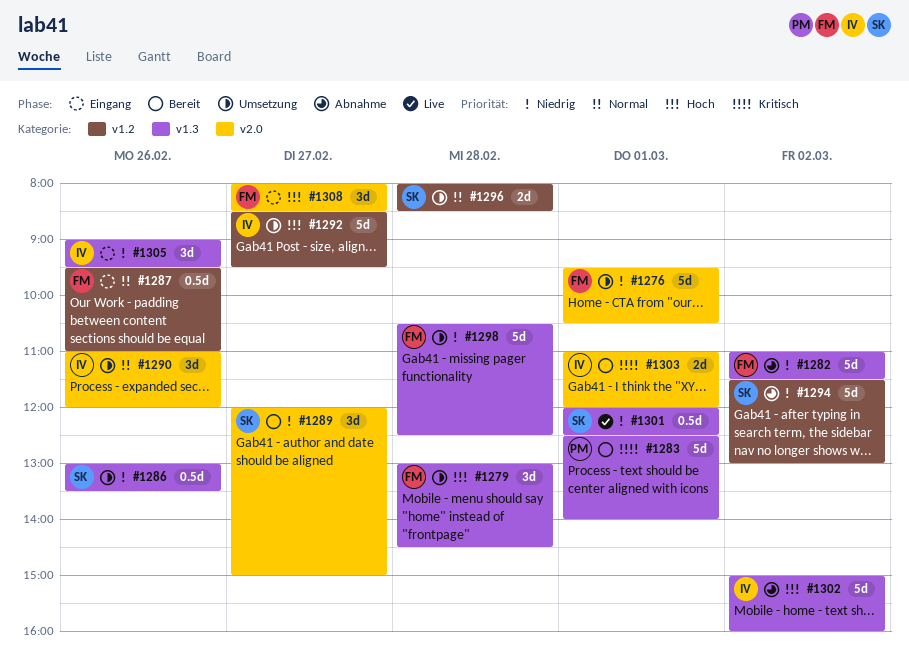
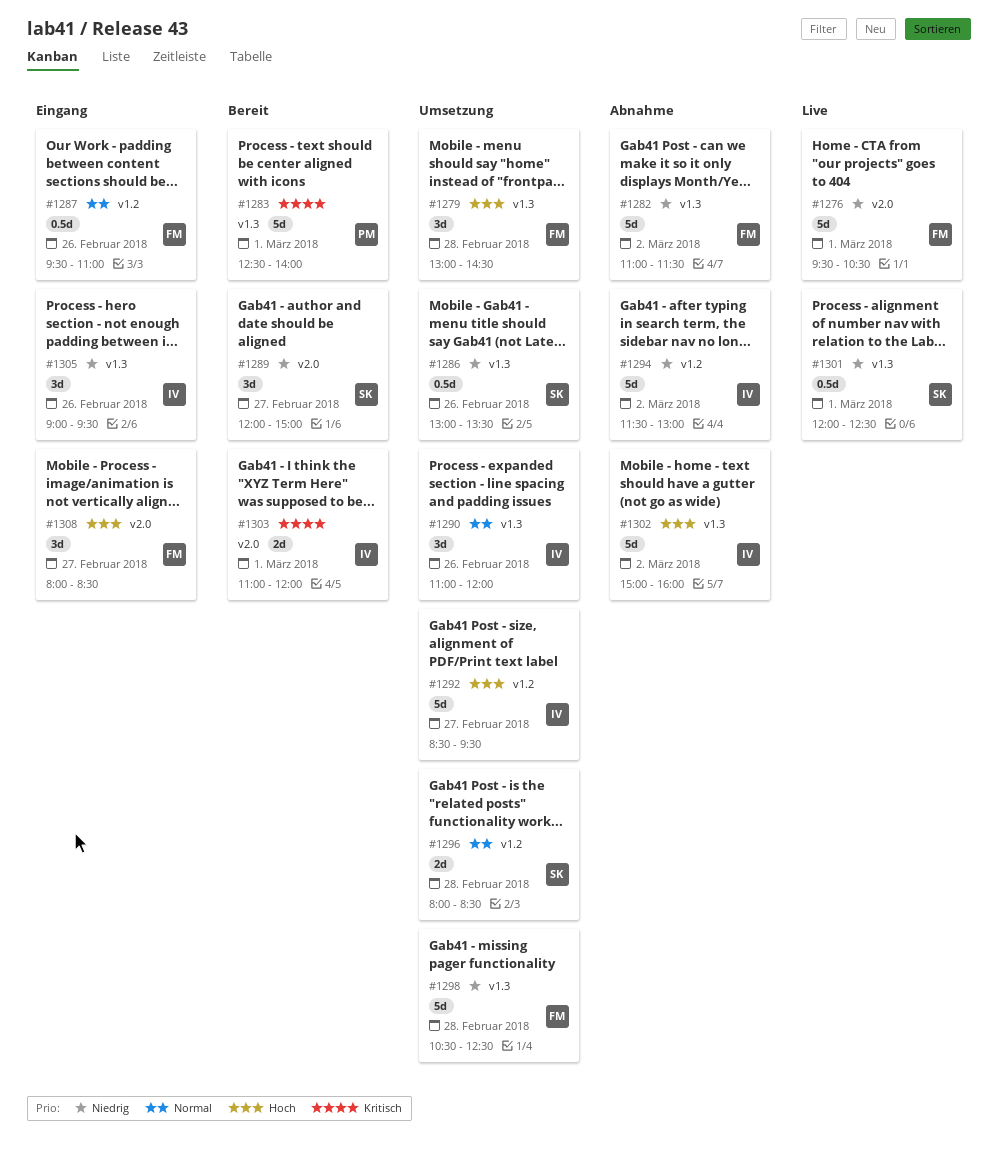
#1276, status: Umsetzung -> Live
#1290, label: v2.0 -> v1.3
#1294, owner: SK -> IV

